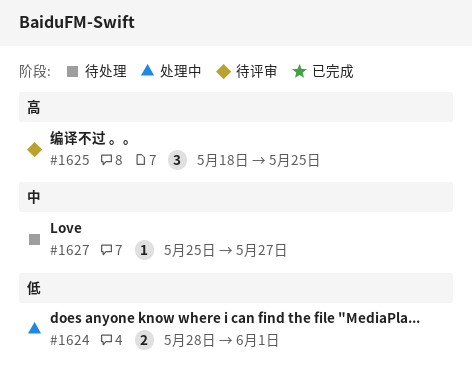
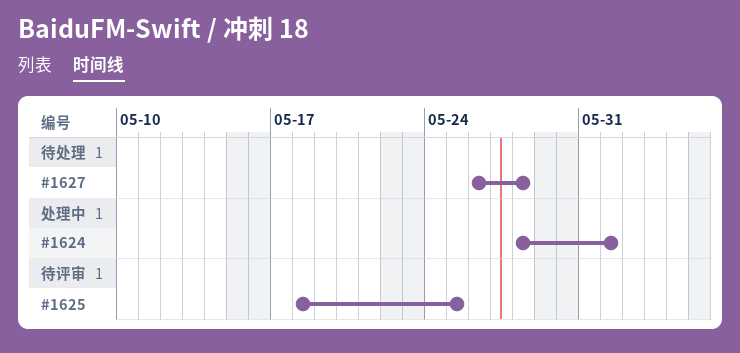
#1627, start: May 25 -> May 26
#1627, due: May 27 -> May 28

